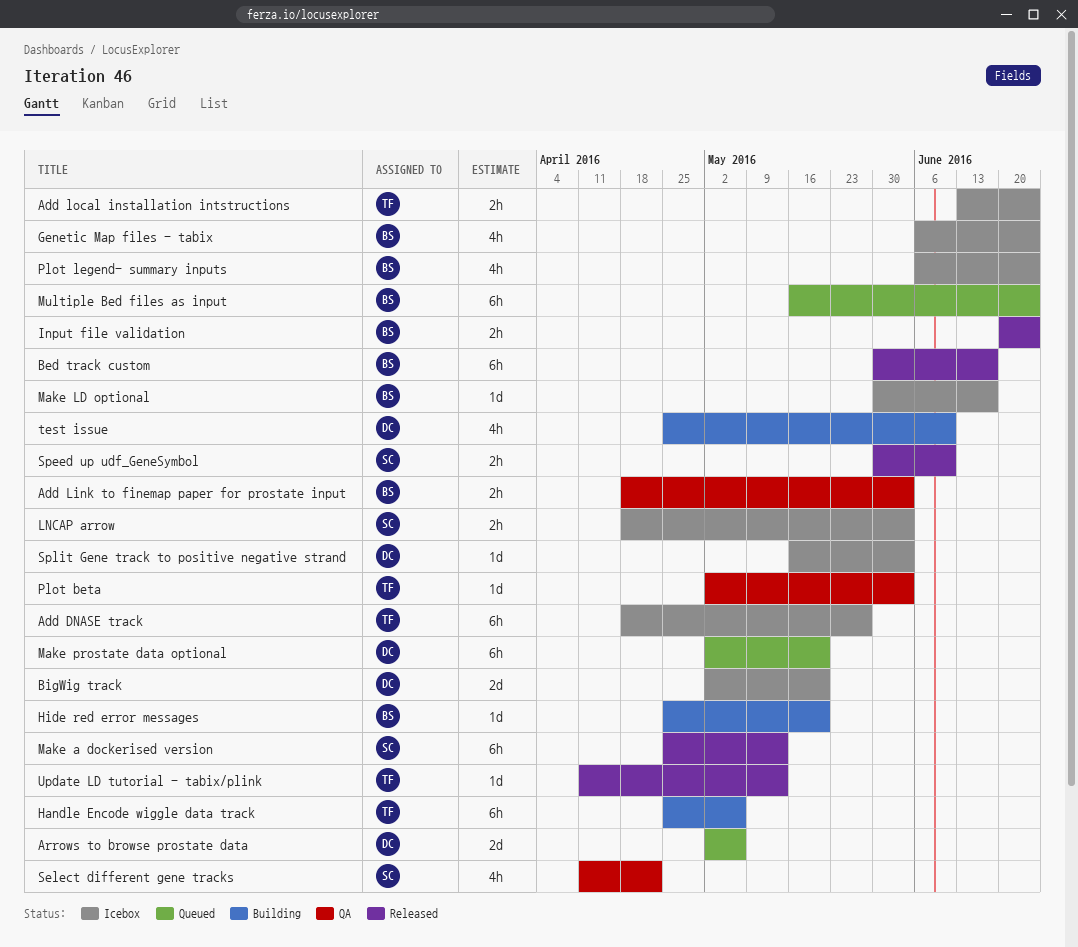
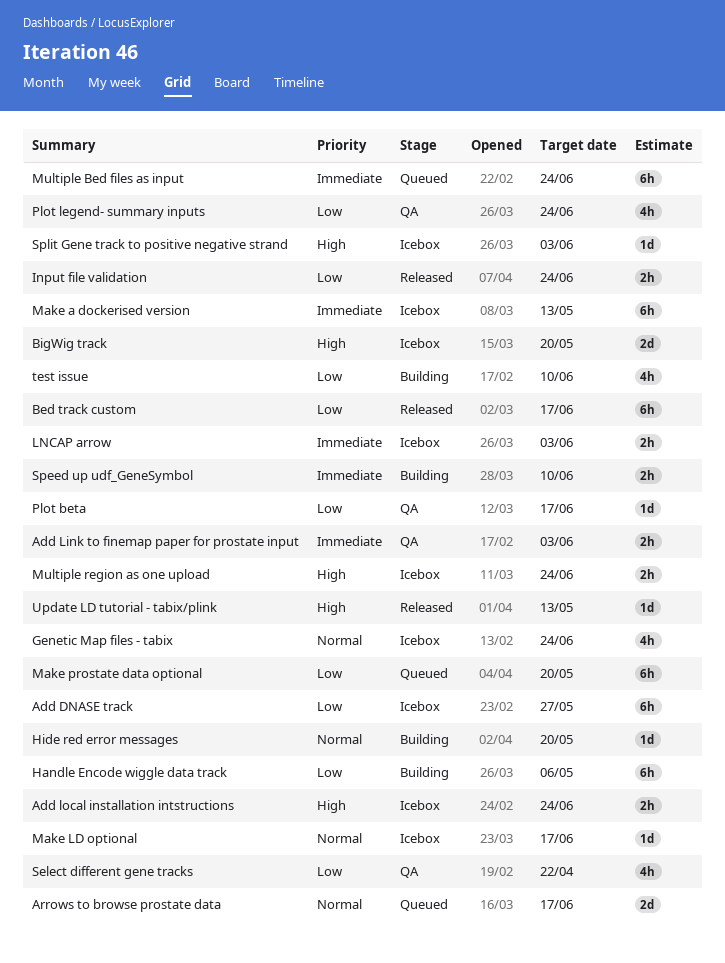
Arrows to browse prostate data, due: May 6 -> Jun 17
Make a dockerised version, status: Released -> Icebox
Multiple region as one upload: none -> present
Plot beta, due: Jun 3 -> Jun 17
Plot legend- summary inputs, status: Icebox -> QA
Speed up udf_GeneSymbol, status: Released -> Building

